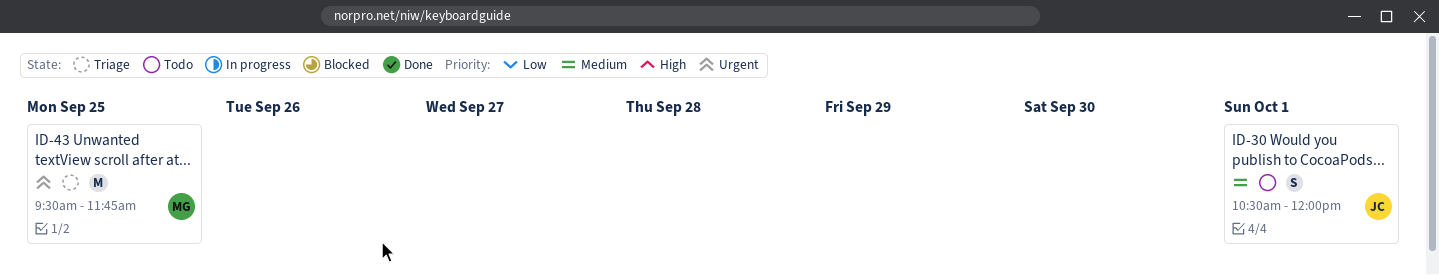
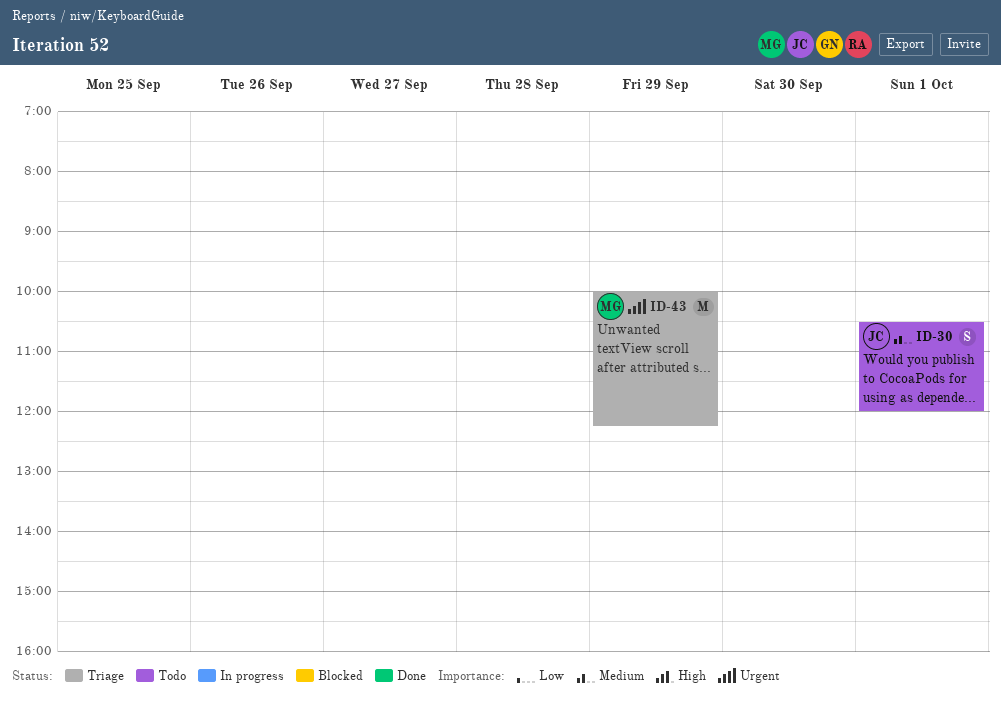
ID-43, day: Sep 25 -> Sep 29
ID-43, begins: 09:30 -> 10:00
ID-43, ends: 11:45 -> 12:15

